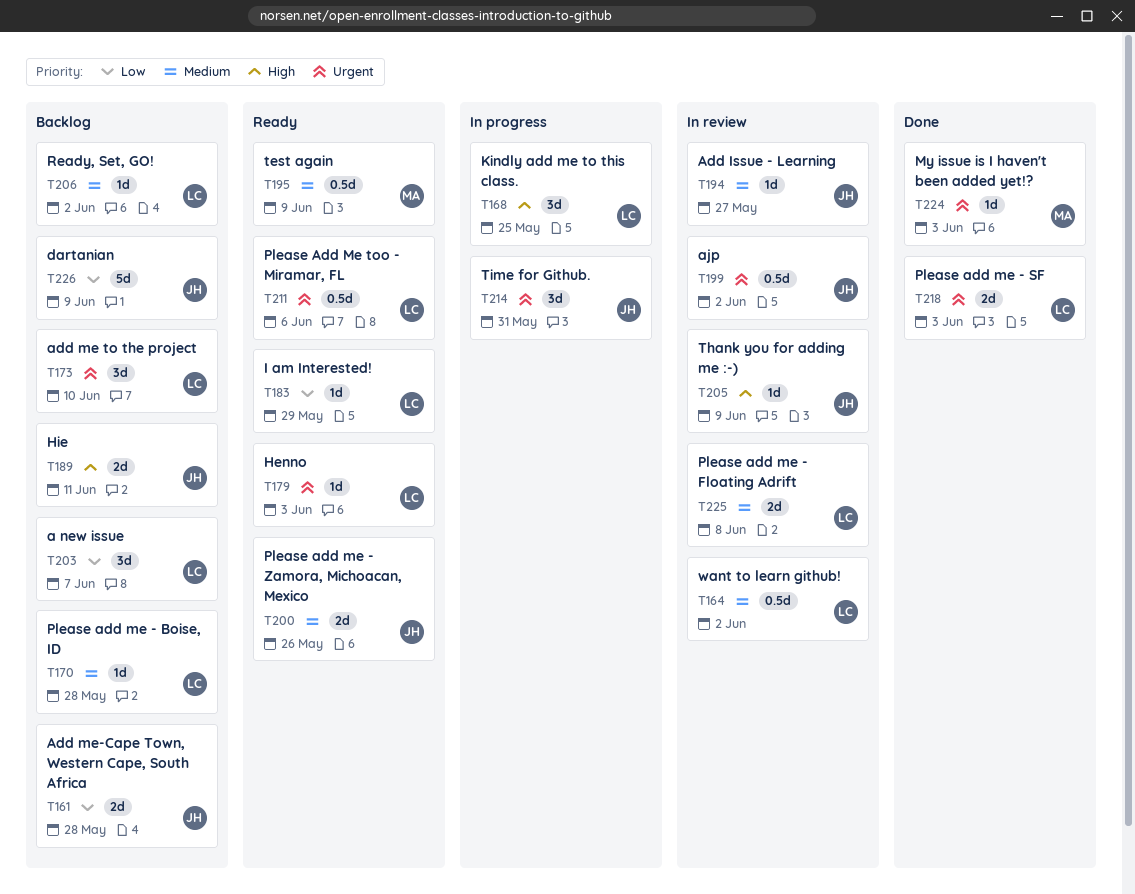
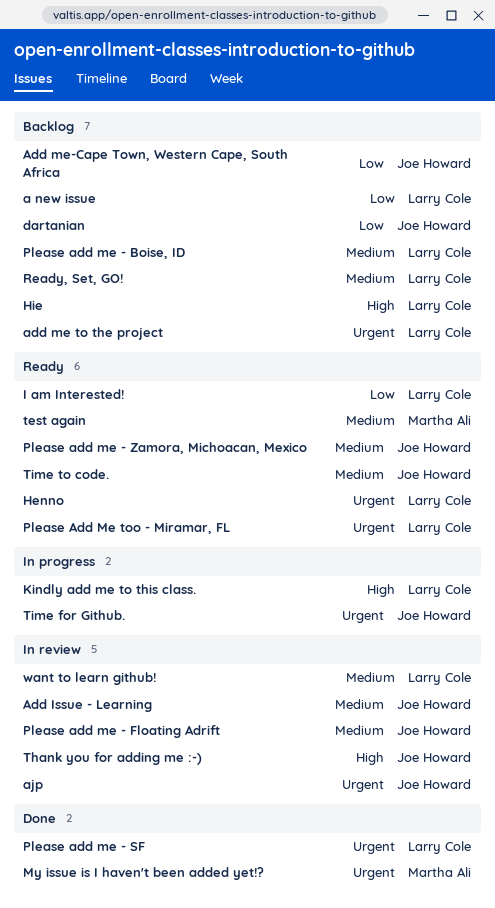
Hie, owner: Joe Howard -> Larry Cole
Please add me - Floating Adrift, owner: Larry Cole -> Joe Howard
Time to code.: none -> present

